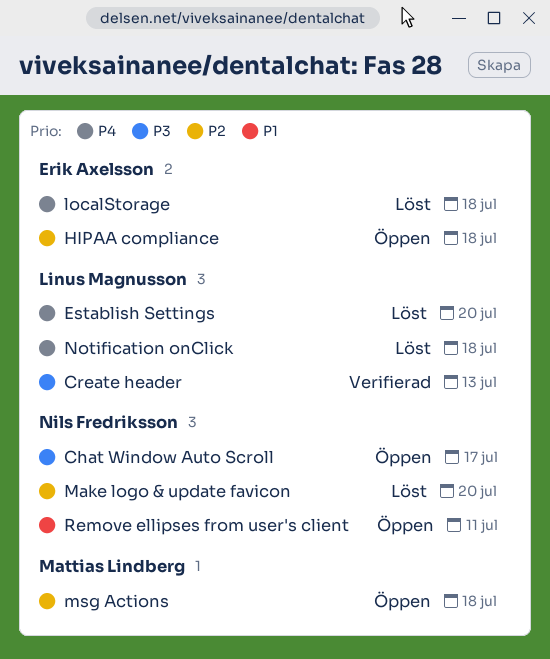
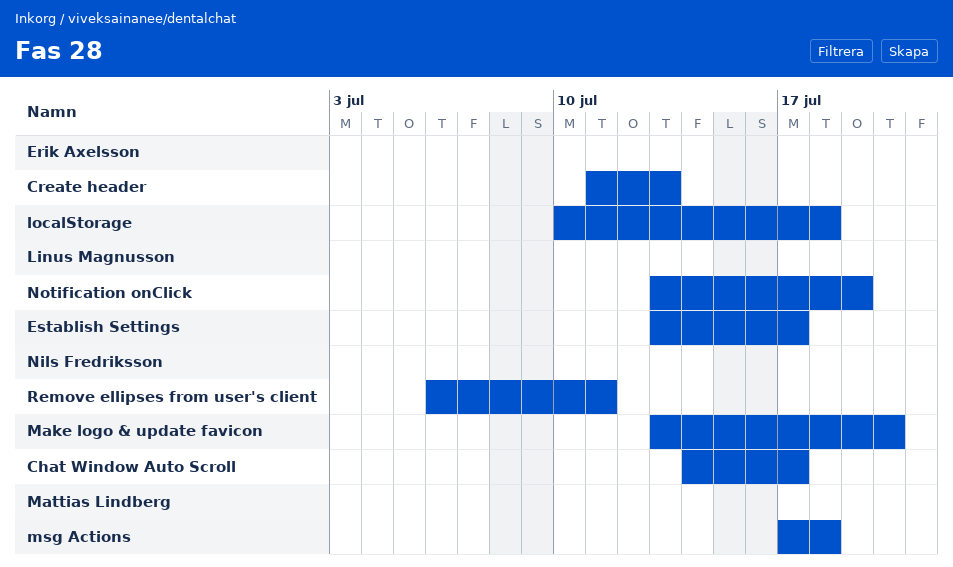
Create header, owner: Linus Magnusson -> Erik Axelsson
Establish Settings, due: Jul 20 -> Jul 17
HIPAA compliance: present -> none
Notification onClick, due: Jul 18 -> Jul 19

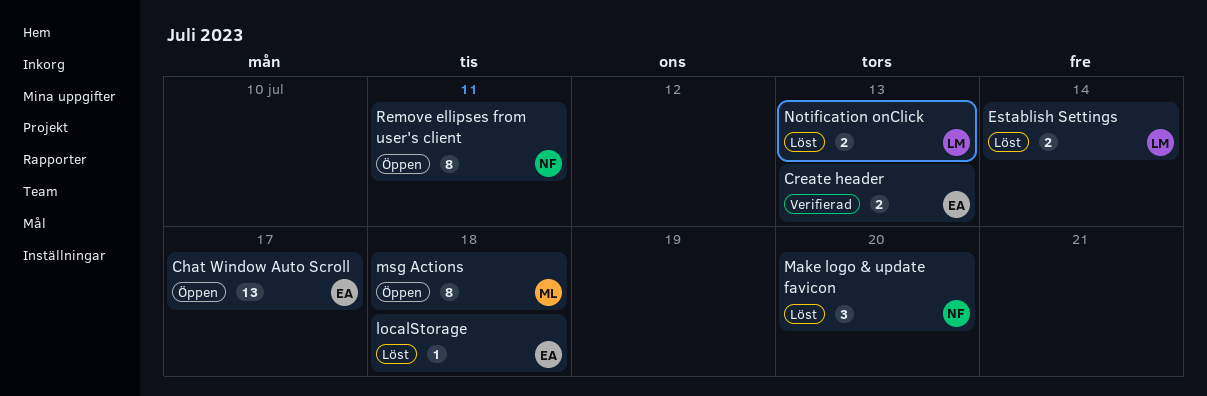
Chat Window Auto Scroll, owner: Nils Fredriksson -> Erik Axelsson
Establish Settings, due: Jul 17 -> Jul 14
Notification onClick, due: Jul 19 -> Jul 13

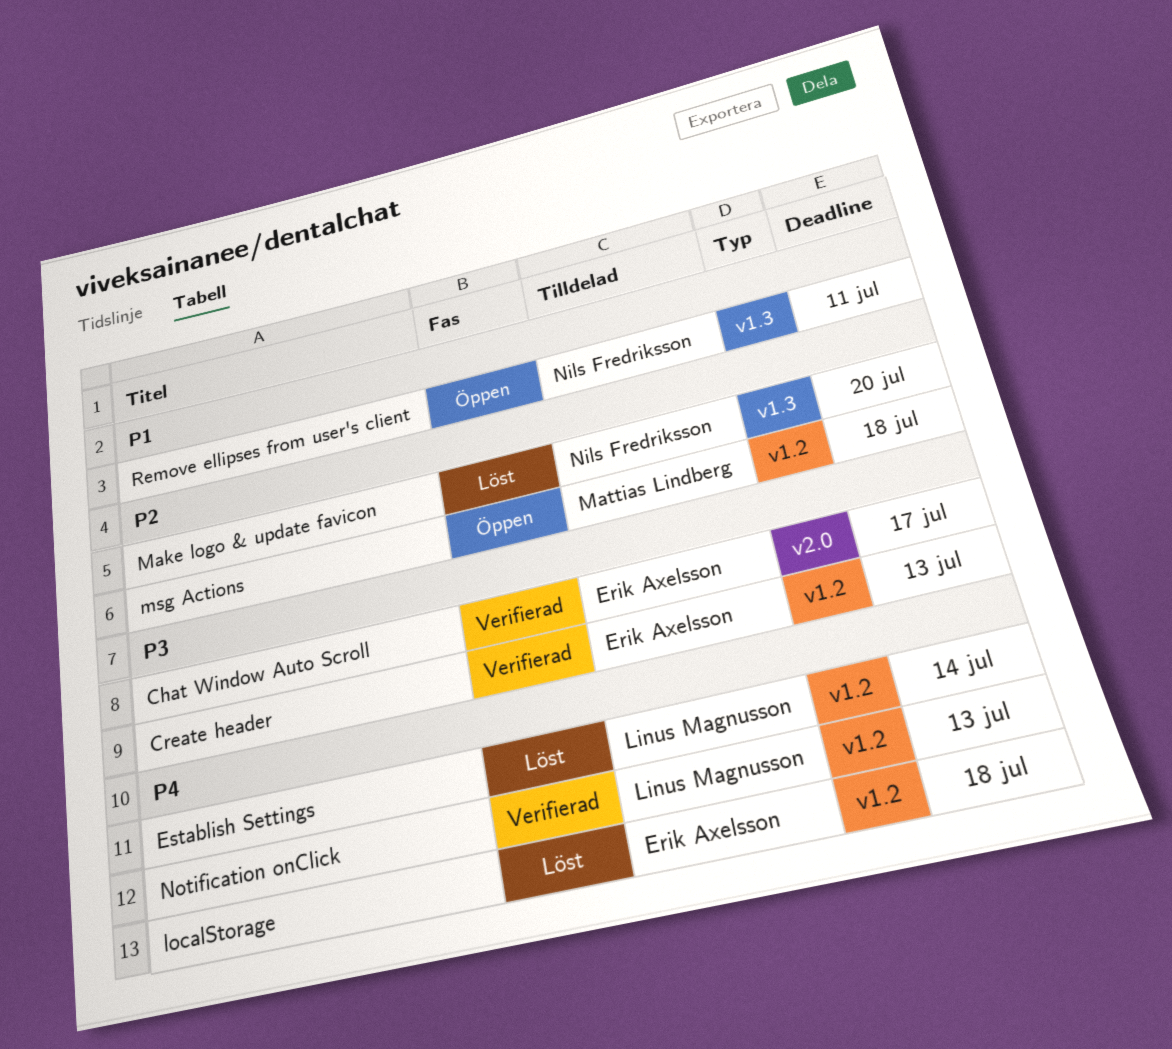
Chat Window Auto Scroll, status: Öppen -> Verifierad
Notification onClick, status: Löst -> Verifierad

